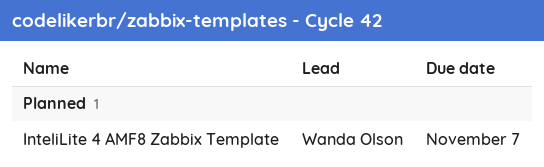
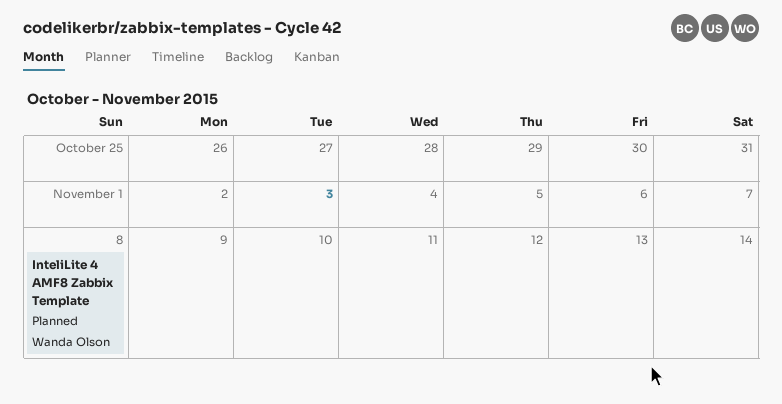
InteliLite 4 AMF8 Zabbix Template, due: Nov 7 -> Nov 8

